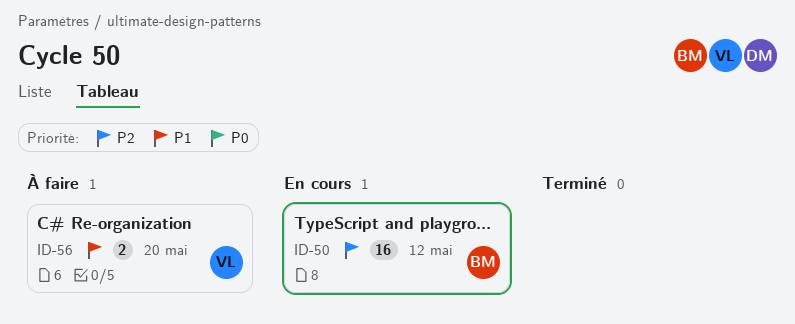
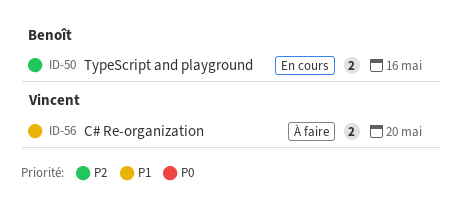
ID-50, estimate: 16 -> 2
ID-50, due: May 12 -> May 16

